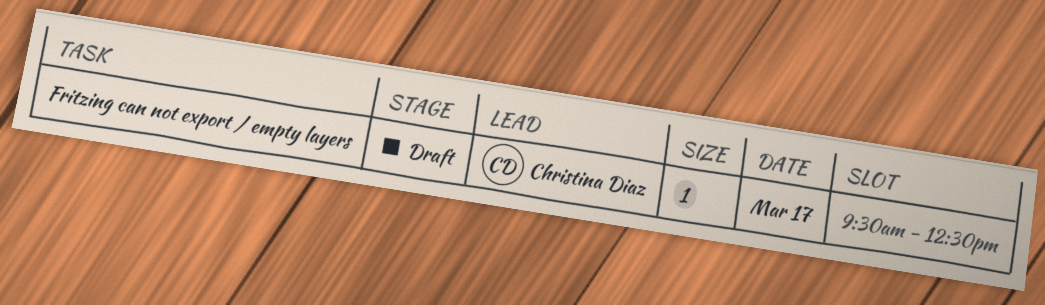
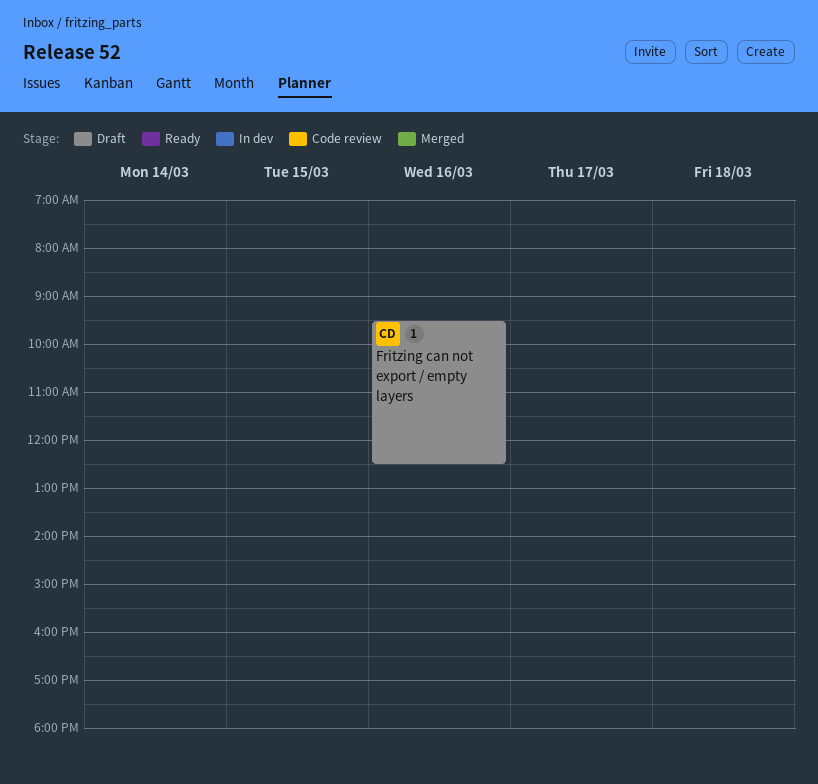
Fritzing can not export / empty layers, day: Mar 17 -> Mar 16

